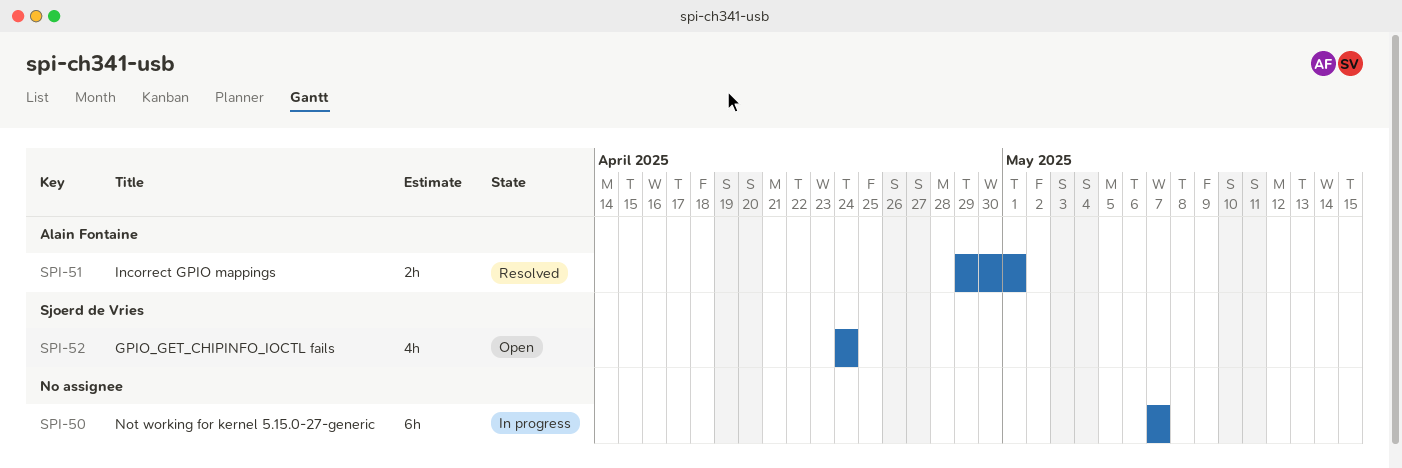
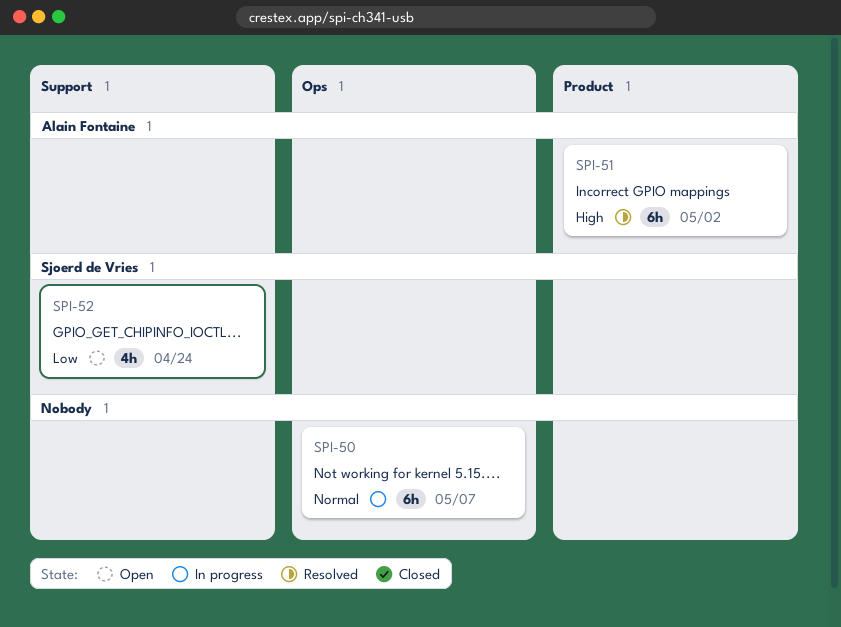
SPI-51, estimate: 2h -> 6h
SPI-51, due: May 1 -> May 2

